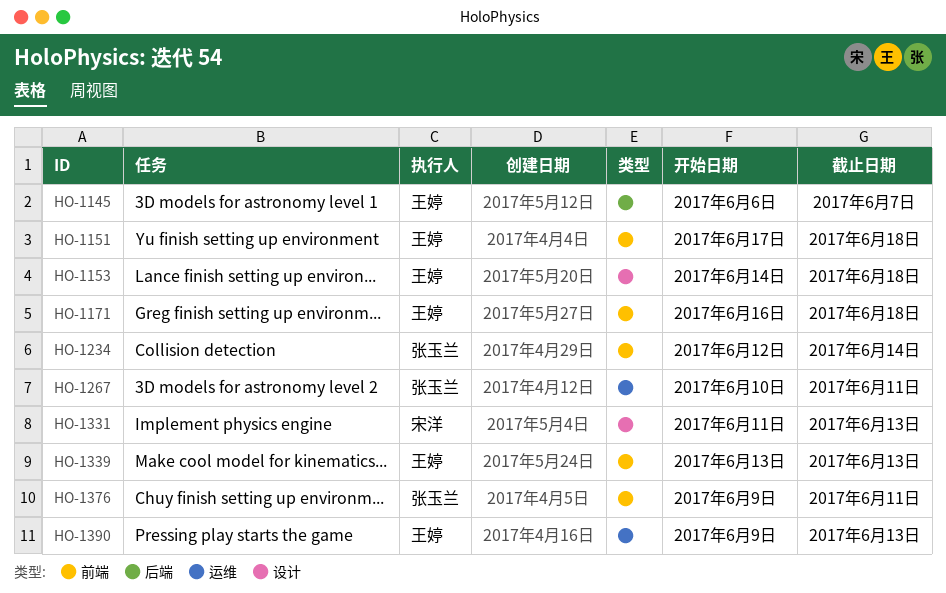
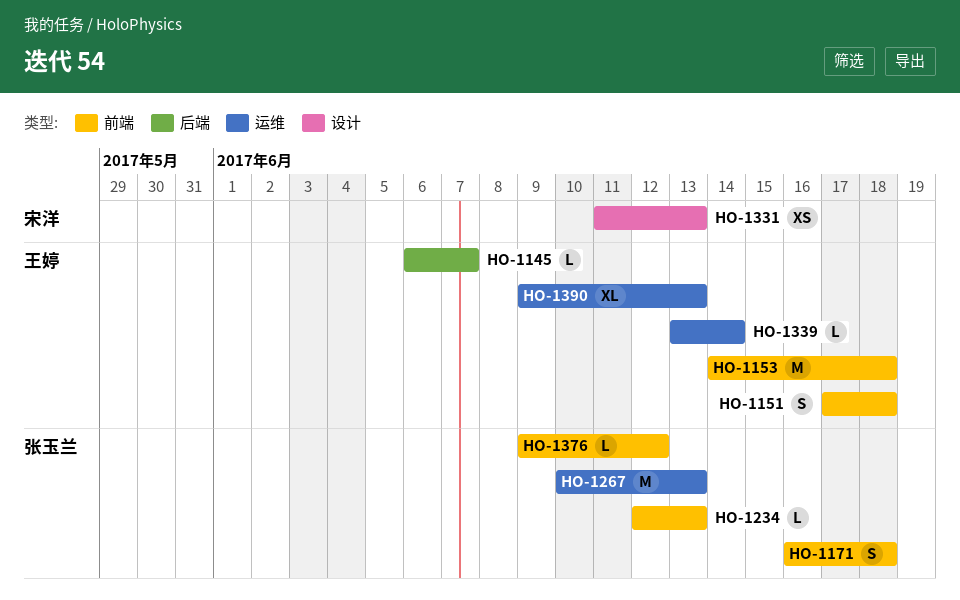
HO-1153, label: 设计 -> 前端
HO-1171, owner: 王婷 -> 张玉兰
HO-1234, due: Jun 14 -> Jun 13
HO-1267, due: Jun 11 -> Jun 13
HO-1339, label: 前端 -> 运维
HO-1339, due: Jun 13 -> Jun 14
HO-1376, due: Jun 11 -> Jun 12

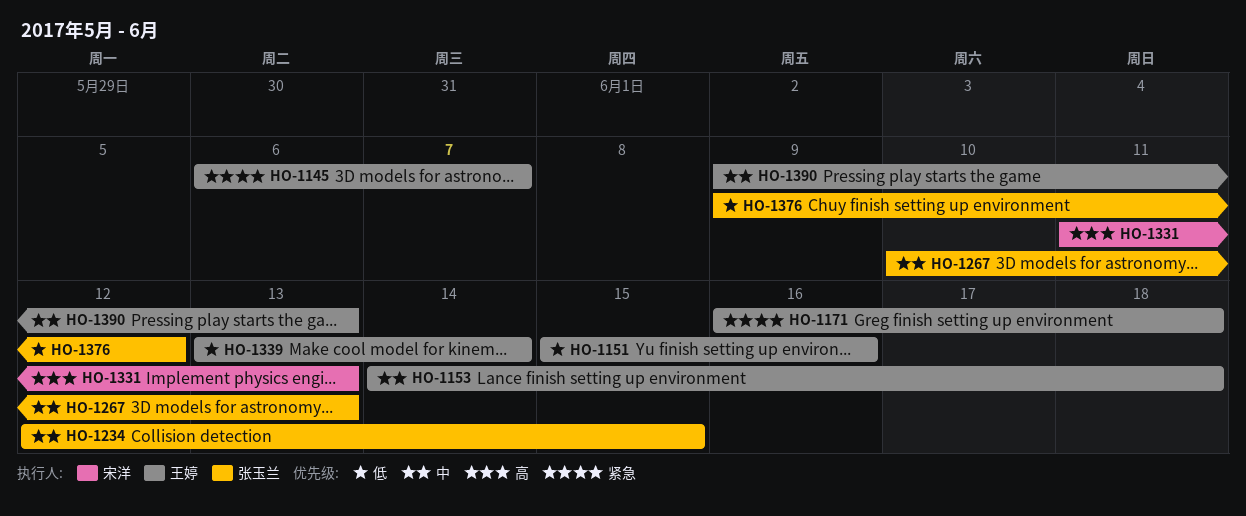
HO-1151, start: Jun 17 -> Jun 15
HO-1151, due: Jun 18 -> Jun 16
HO-1171, owner: 张玉兰 -> 王婷
HO-1234, due: Jun 13 -> Jun 15

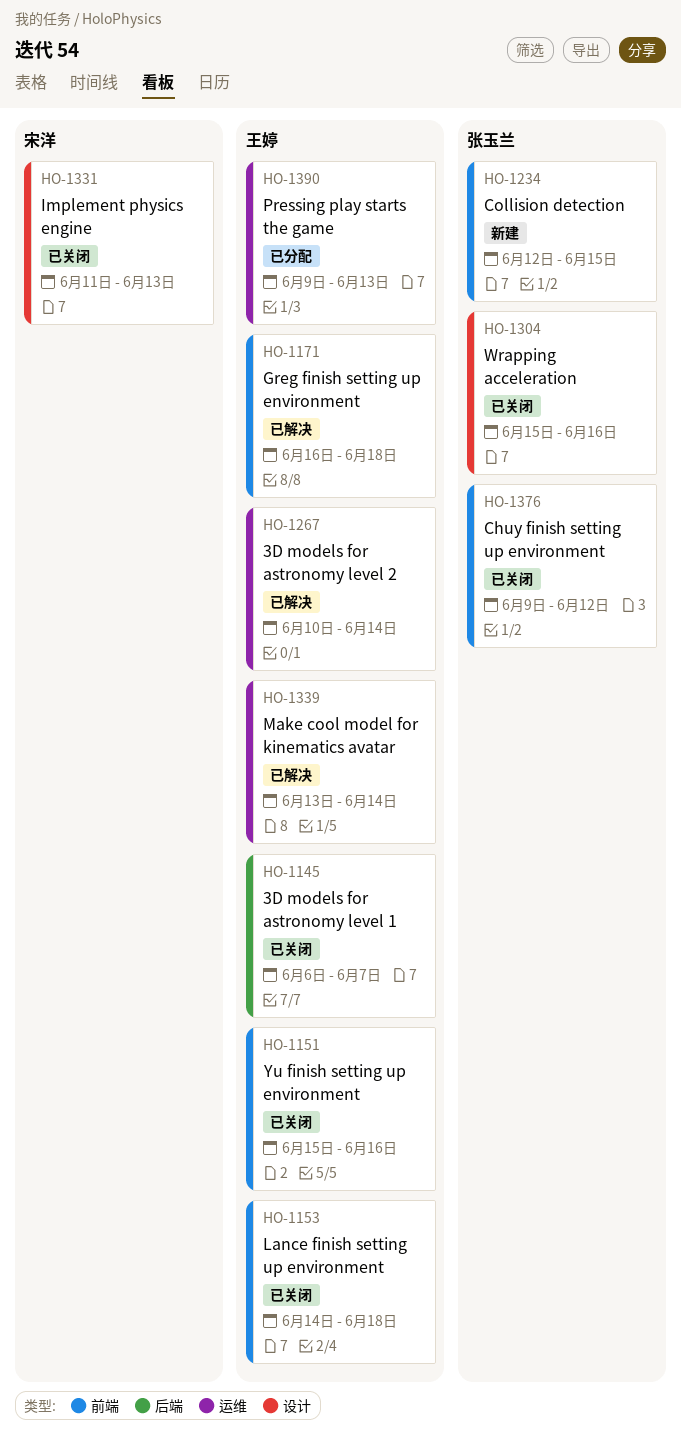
HO-1267, owner: 张玉兰 -> 王婷
HO-1267, due: Jun 13 -> Jun 14
HO-1304: none -> present

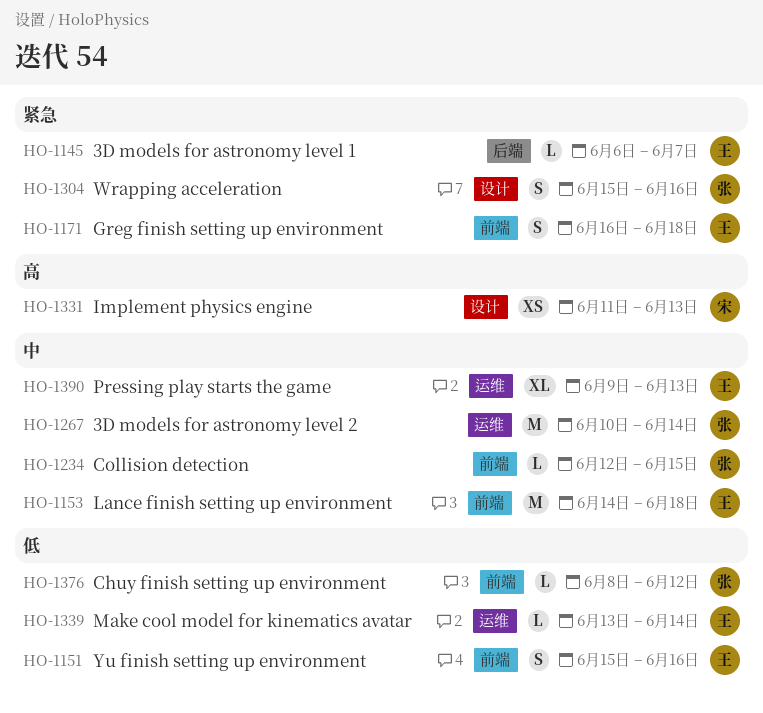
HO-1267, owner: 王婷 -> 张玉兰
HO-1376, start: Jun 9 -> Jun 8

